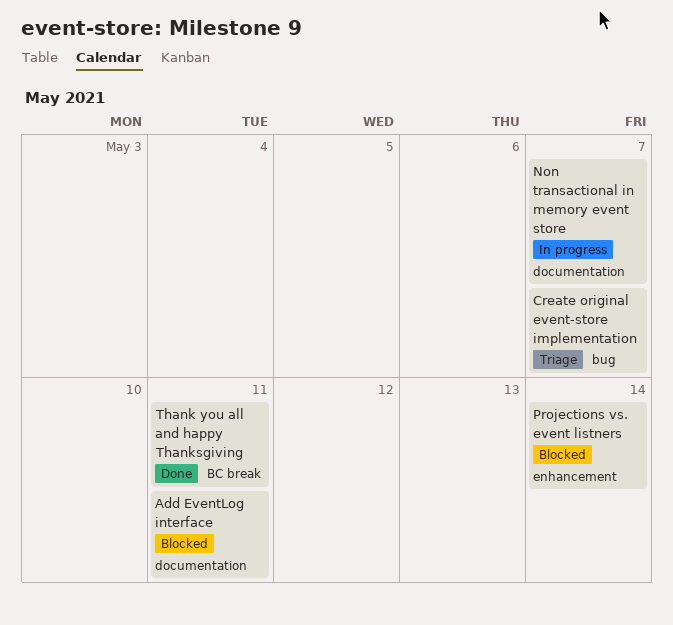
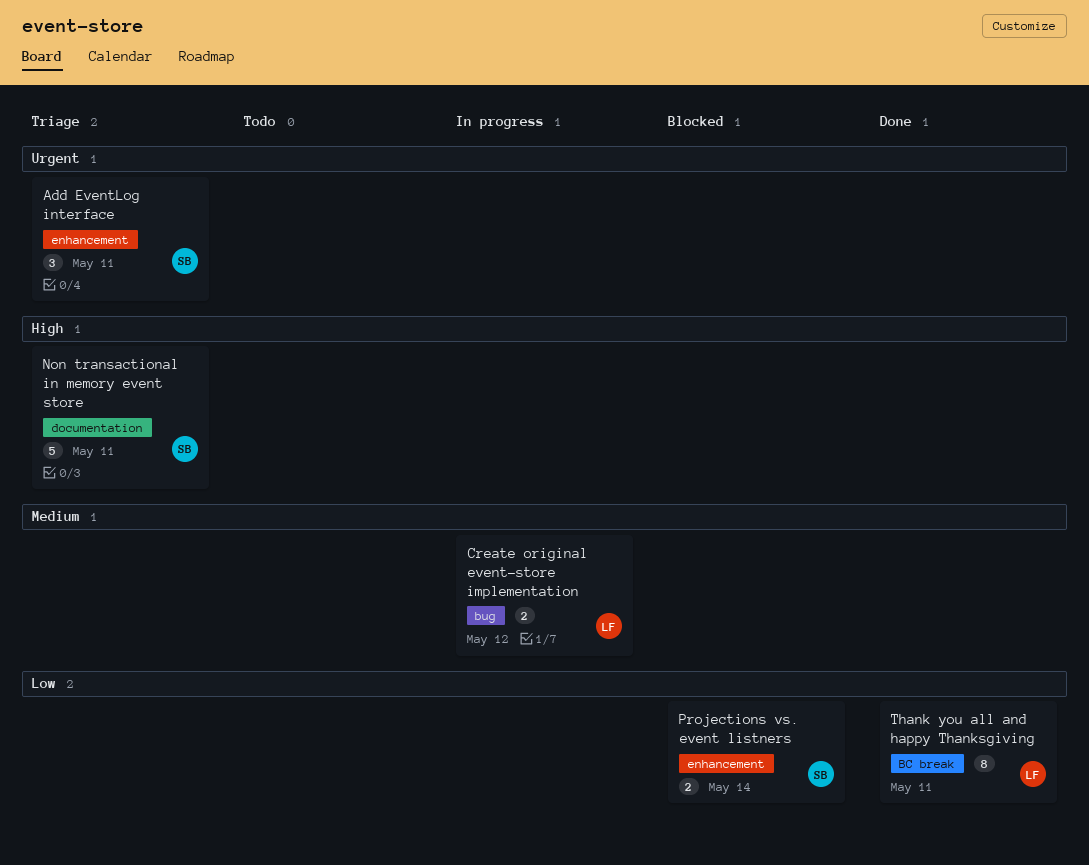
Add EventLog interface, status: Blocked -> Triage
Add EventLog interface, label: documentation -> enhancement
Create original event-store implementation, status: Triage -> In progress
Create original event-store implementation, due: May 7 -> May 12
Non transactional in memory event store, status: In progress -> Triage
Non transactional in memory event store, due: May 7 -> May 11

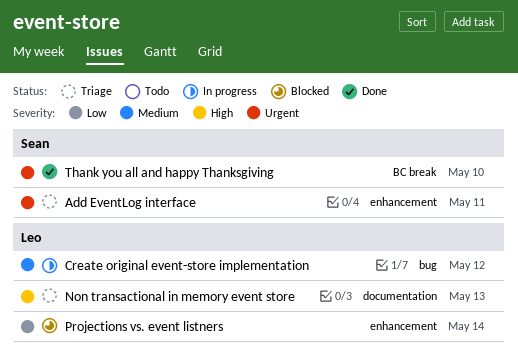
Non transactional in memory event store, owner: Sean -> Leo
Non transactional in memory event store, due: May 11 -> May 13
Projections vs. event listners, owner: Sean -> Leo
Thank you all and happy Thanksgiving, owner: Leo -> Sean
Thank you all and happy Thanksgiving, priority: Low -> Urgent
Thank you all and happy Thanksgiving, due: May 11 -> May 10

